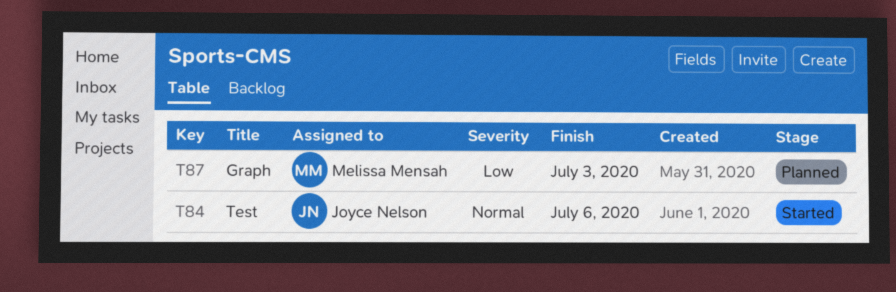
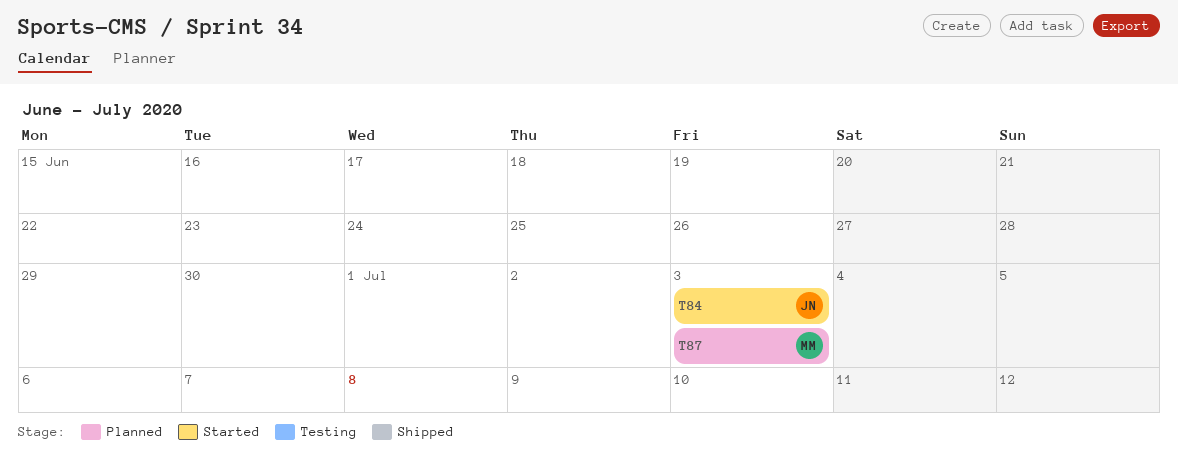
T84, due: Jul 6 -> Jul 3

